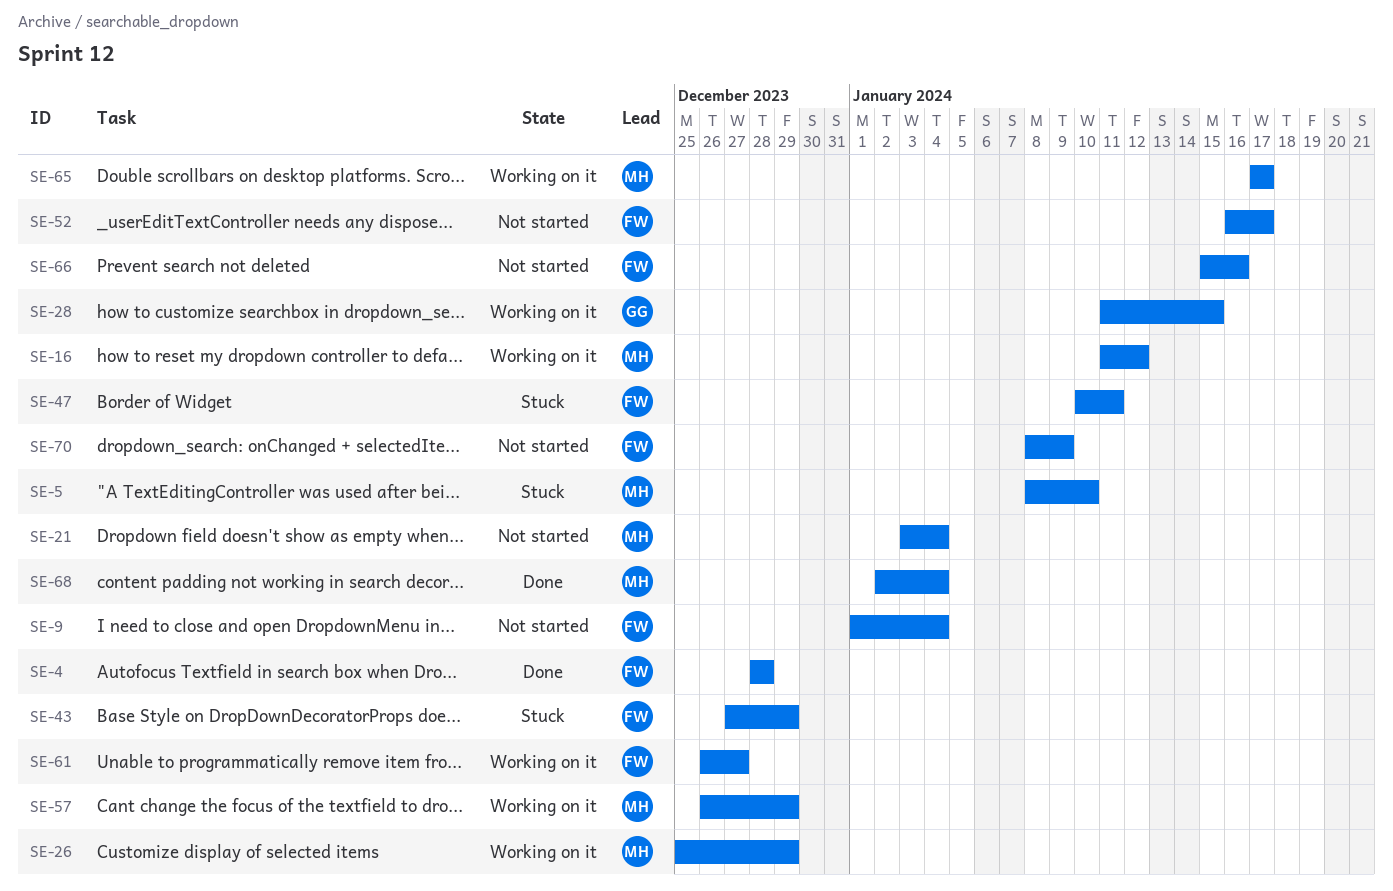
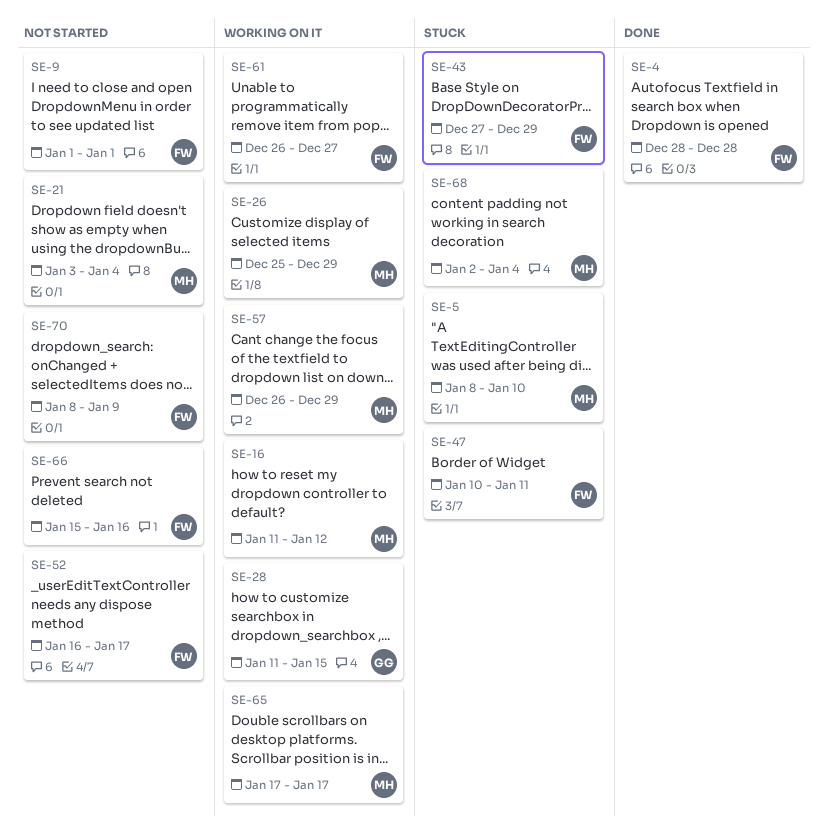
SE-9, due: Jan 4 -> Jan 1
SE-68, status: Done -> Stuck

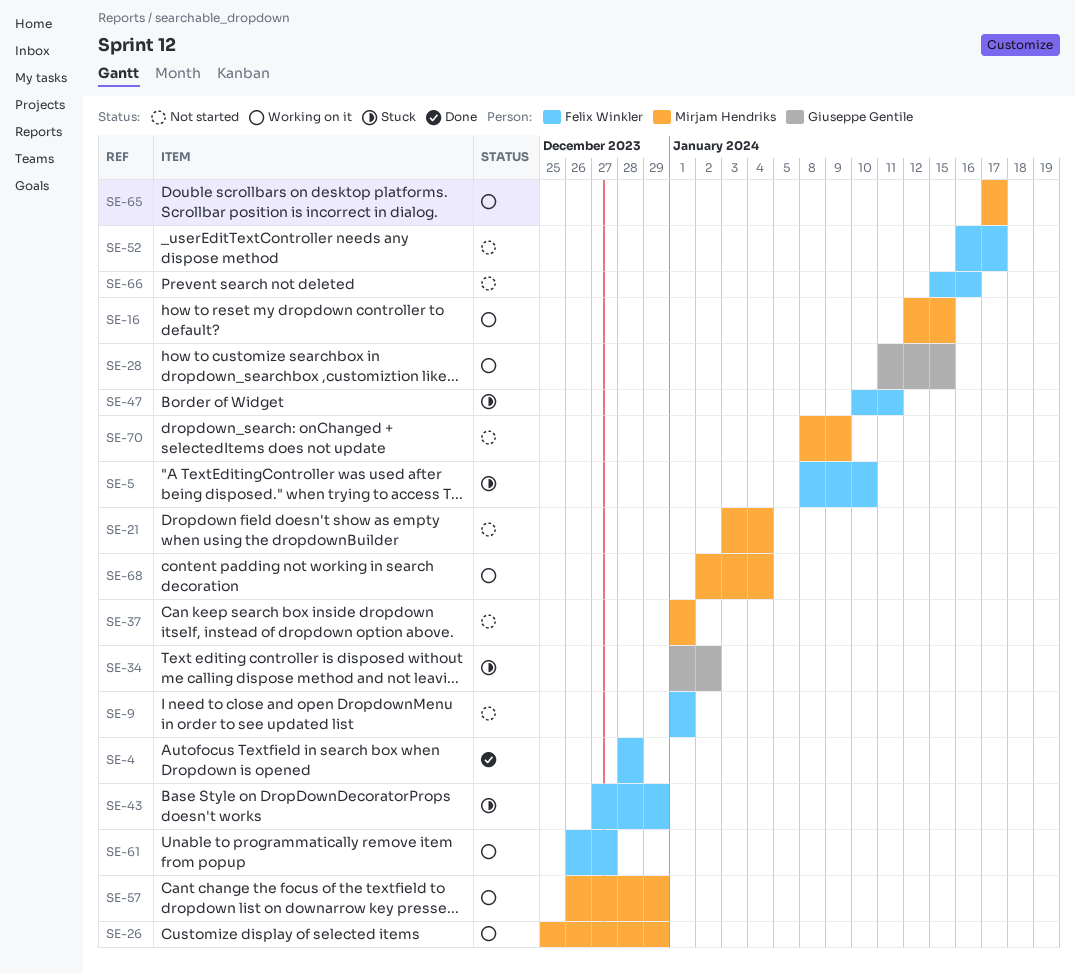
SE-5, owner: Mirjam Hendriks -> Felix Winkler
SE-16, start: Jan 11 -> Jan 12
SE-16, due: Jan 12 -> Jan 15
SE-34: none -> present
SE-37: none -> present
SE-68, status: Stuck -> Working on it
SE-70, owner: Felix Winkler -> Mirjam Hendriks

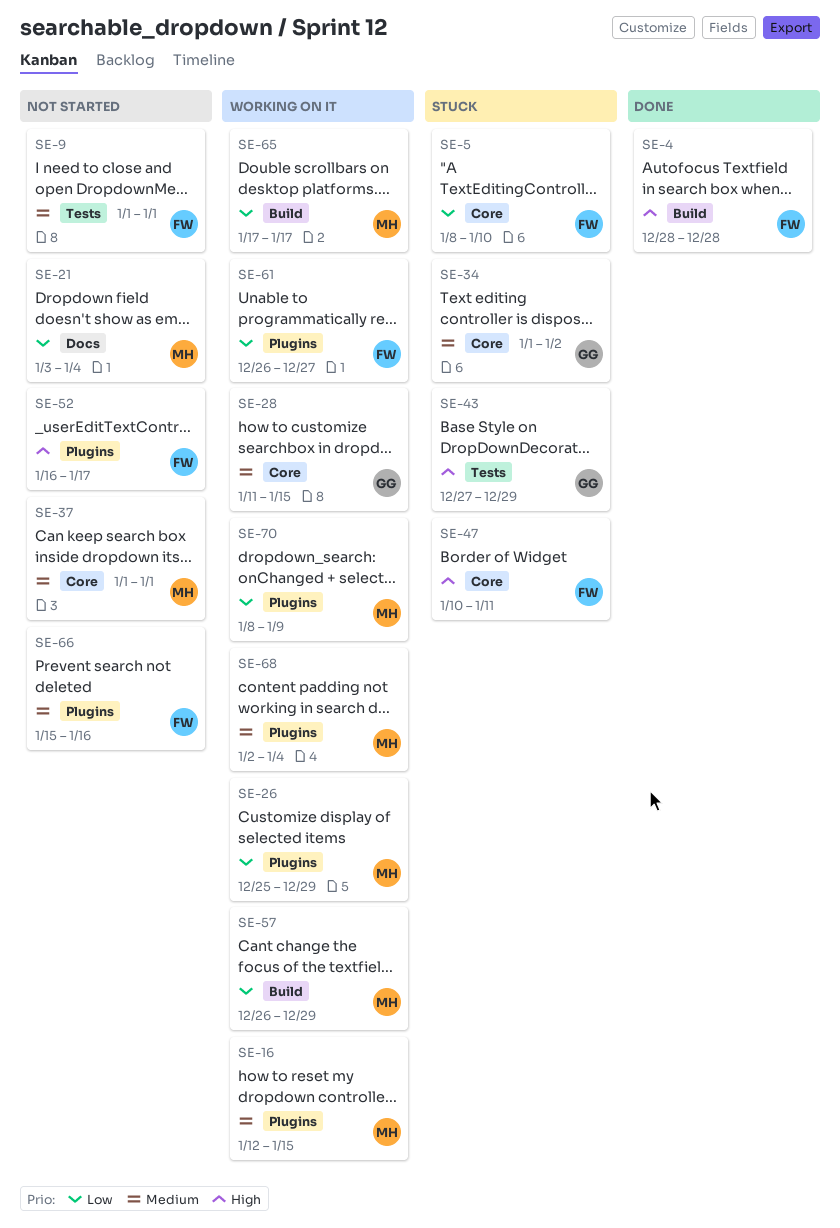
SE-43, owner: Felix Winkler -> Giuseppe Gentile
SE-70, status: Not started -> Working on it

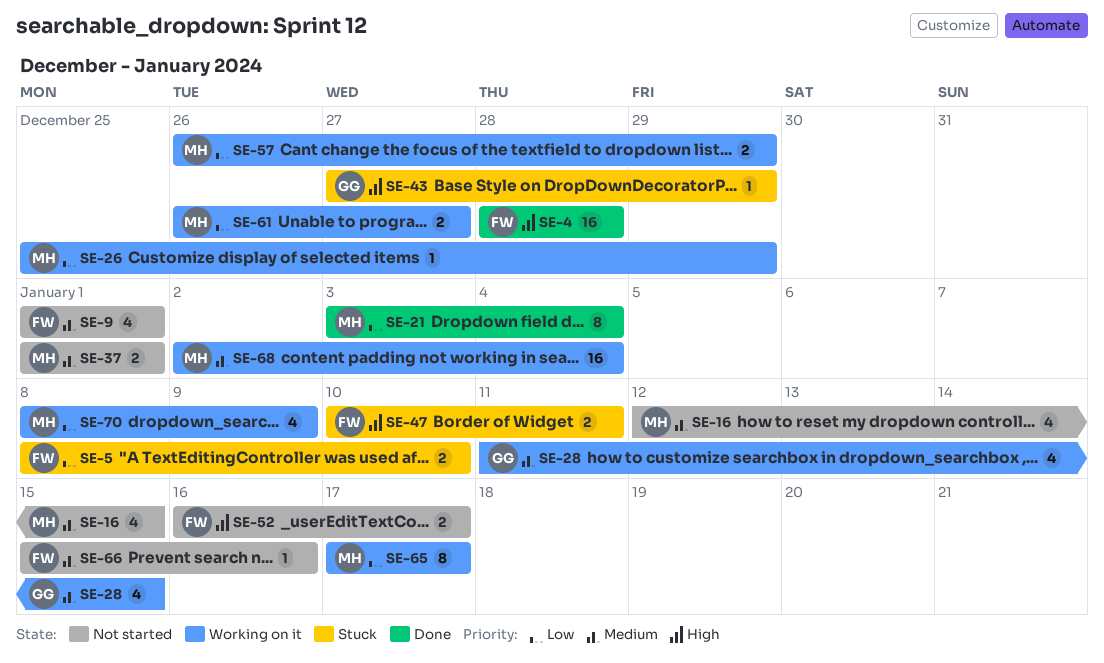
SE-16, status: Working on it -> Not started
SE-21, status: Not started -> Done
SE-34: present -> none
SE-61, owner: FW -> MH

